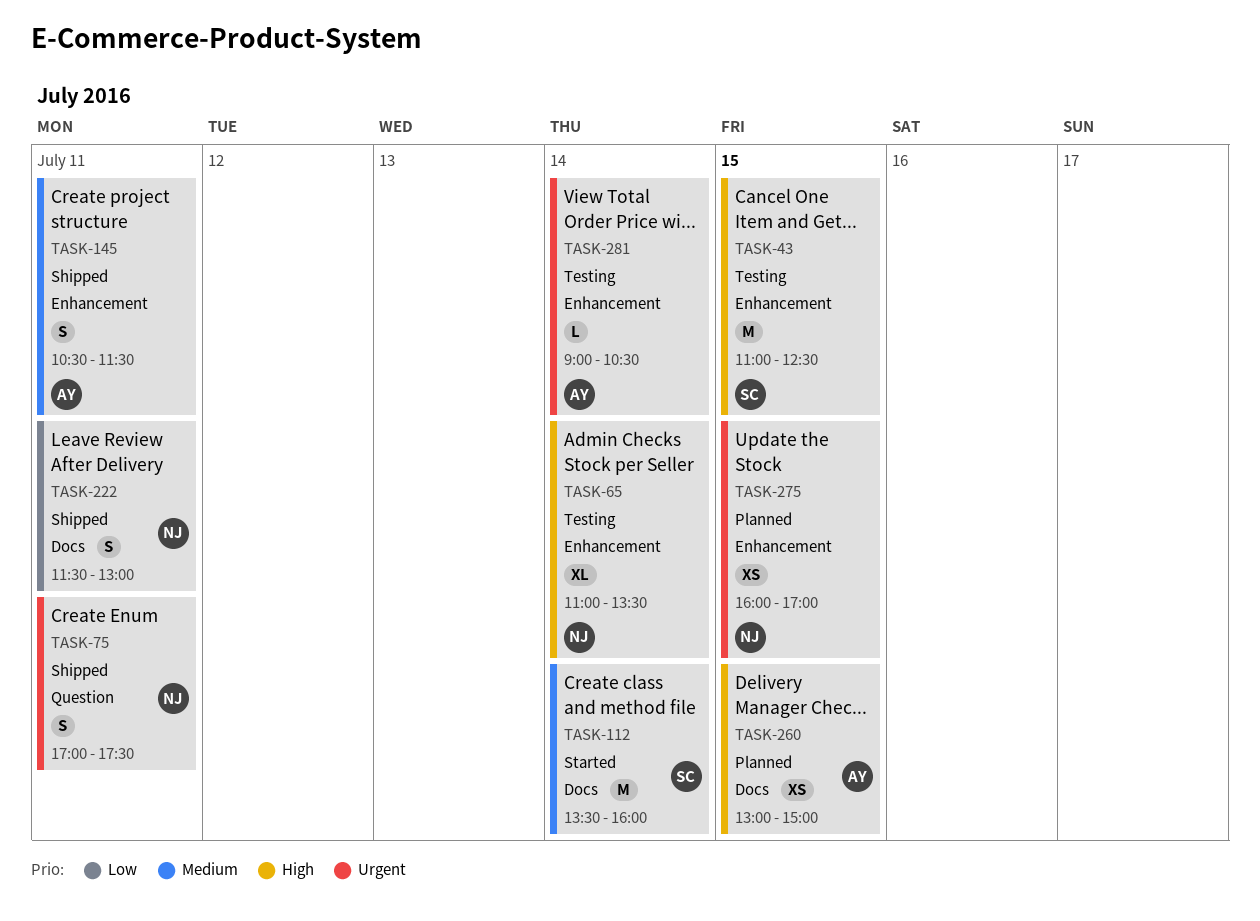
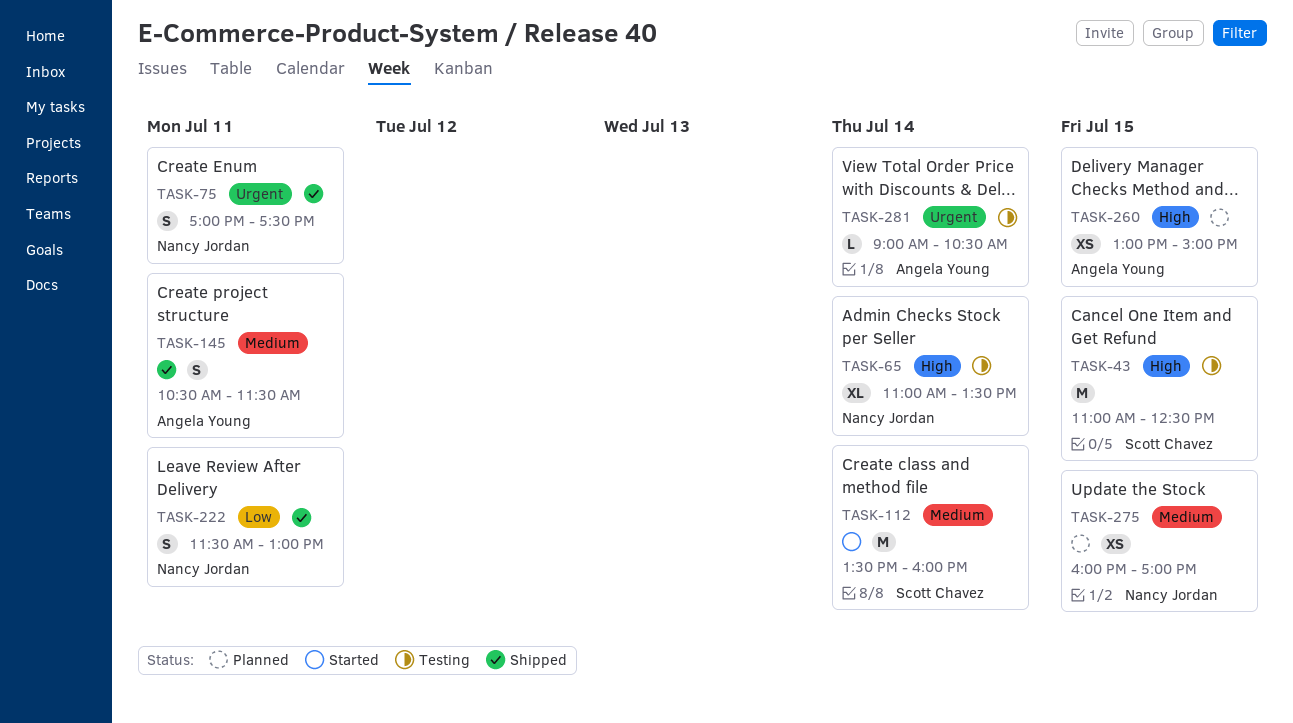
TASK-275, priority: Urgent -> Medium

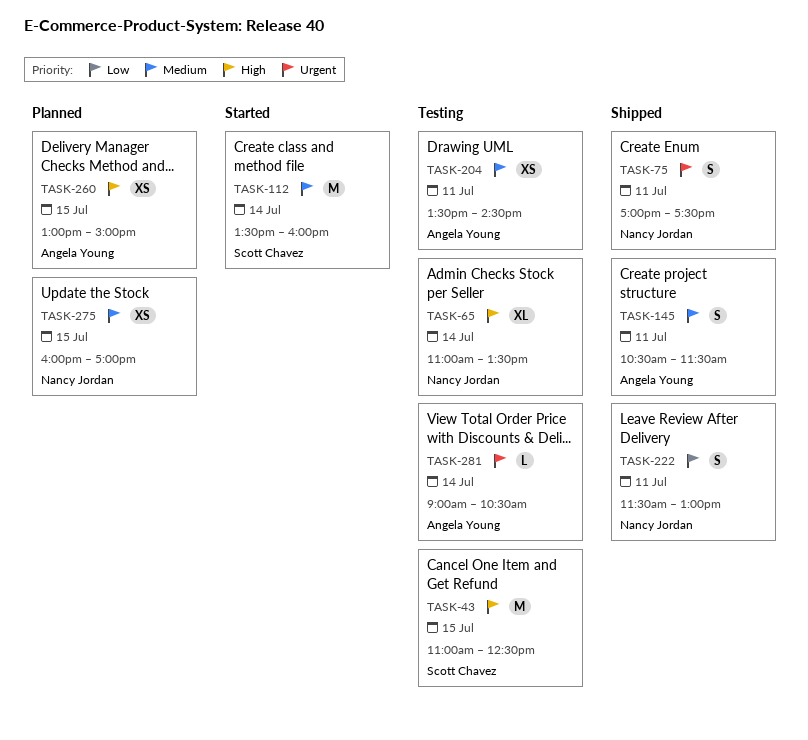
TASK-204: none -> present

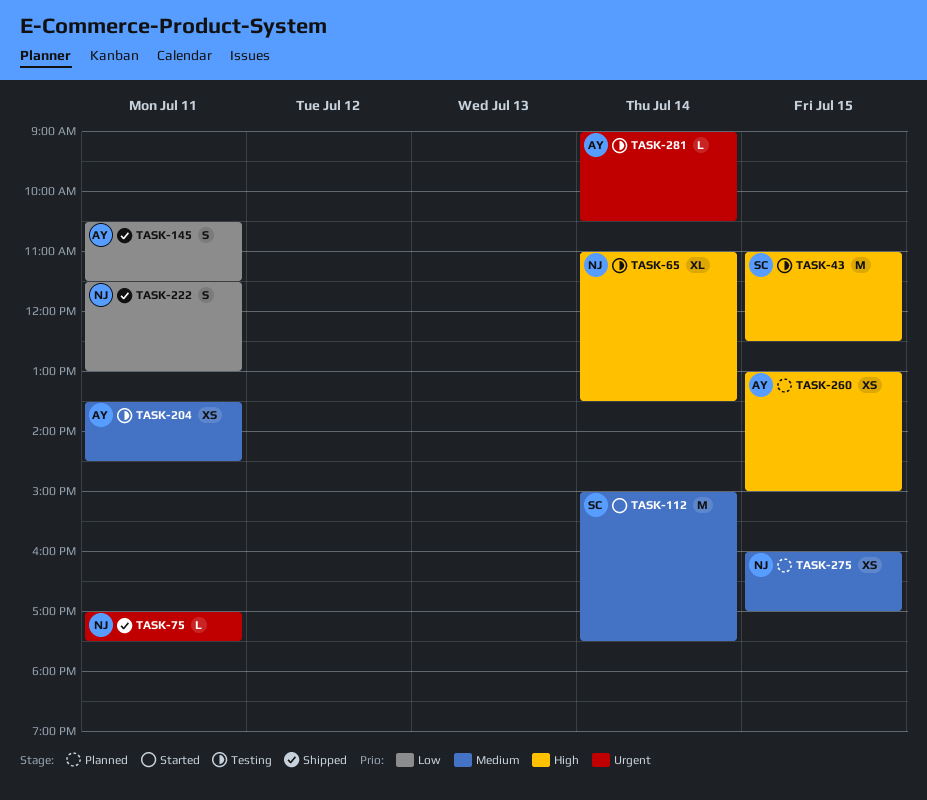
TASK-75, estimate: S -> L
TASK-112, begins: 13:30 -> 15:00
TASK-112, ends: 16:00 -> 17:30
TASK-145, priority: Medium -> Low

